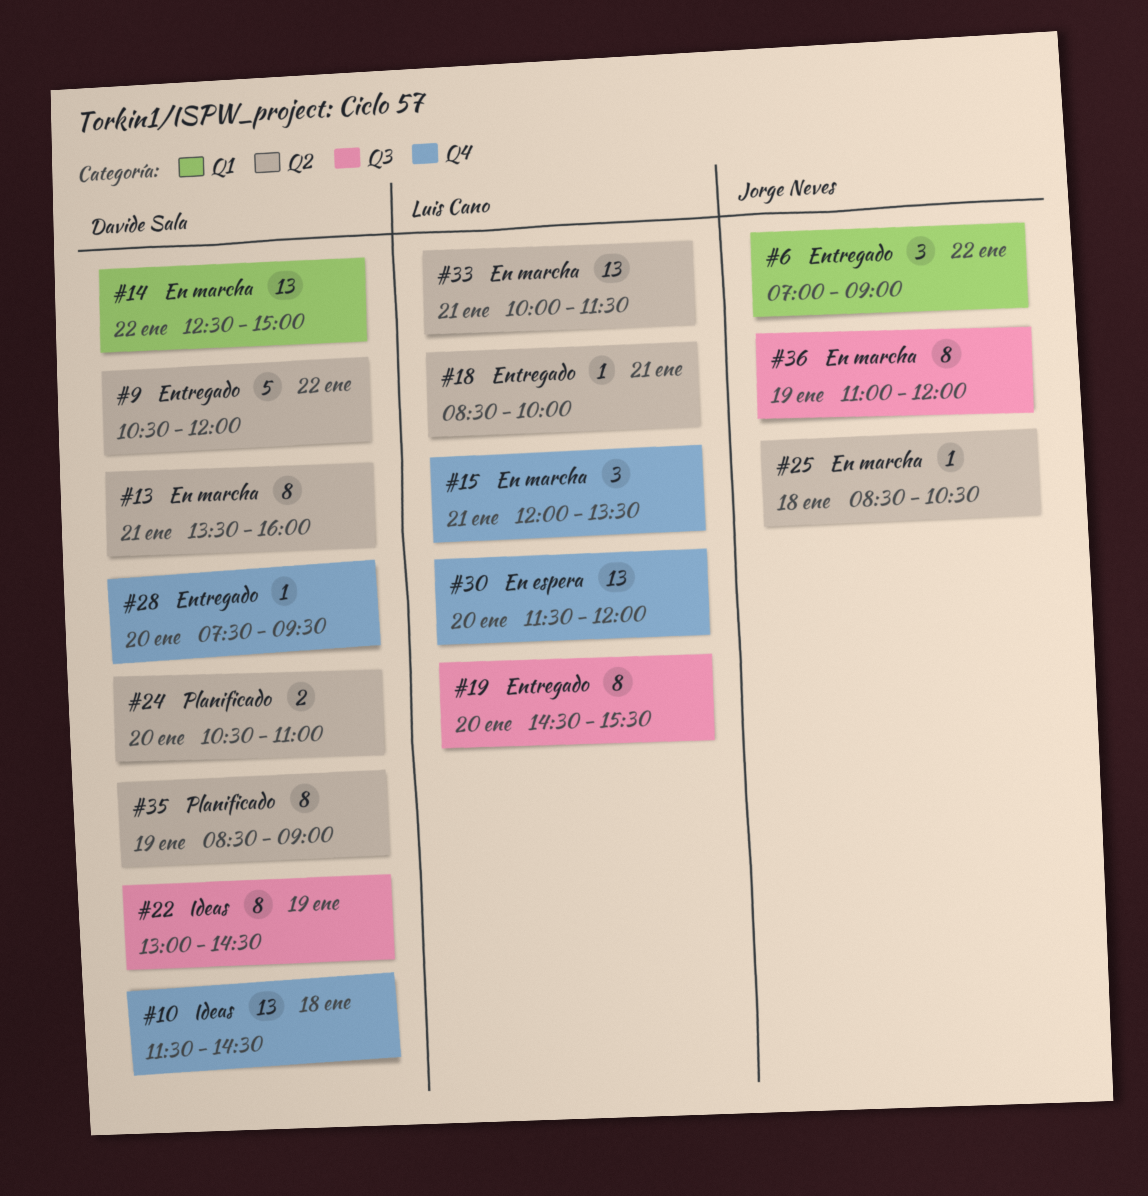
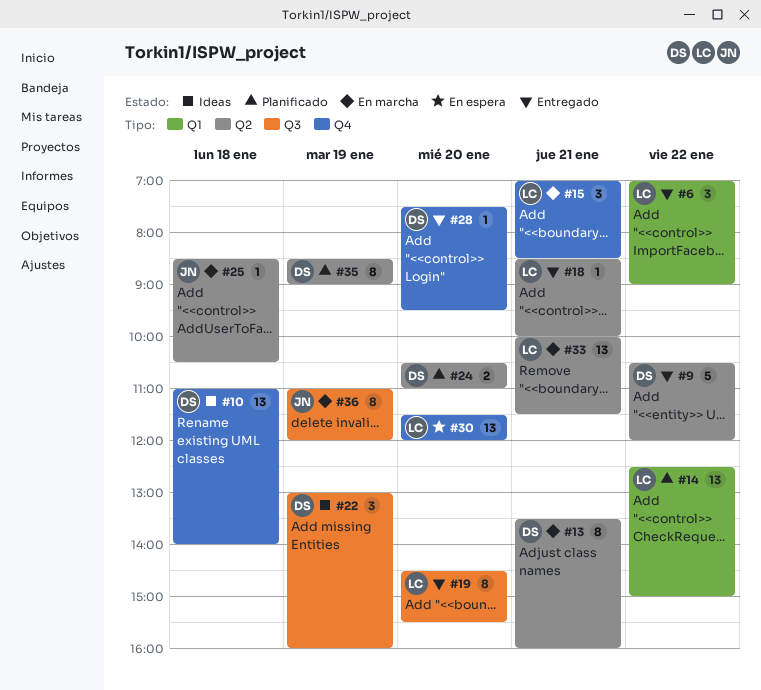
#6, owner: Jorge Neves -> Luis Cano
#10, begins: 11:30 -> 11:00
#10, ends: 14:30 -> 14:00
#14, status: En marcha -> Planificado
#14, owner: Davide Sala -> Luis Cano
#15, begins: 12:00 -> 07:00
#15, ends: 13:30 -> 08:30
#22, estimate: 8 -> 3
#22, ends: 14:30 -> 16:00

